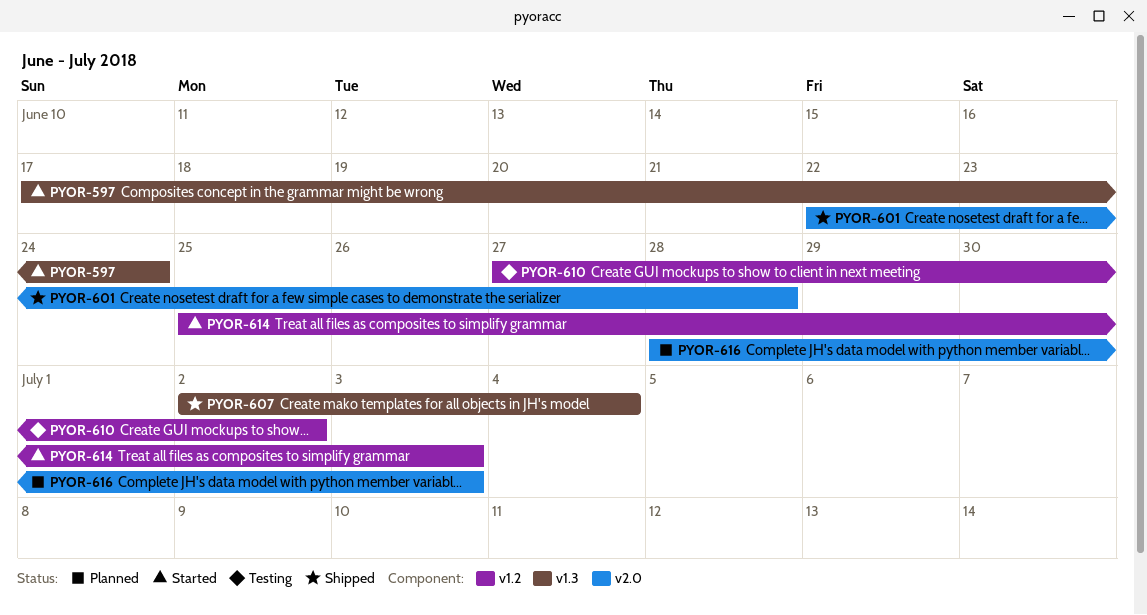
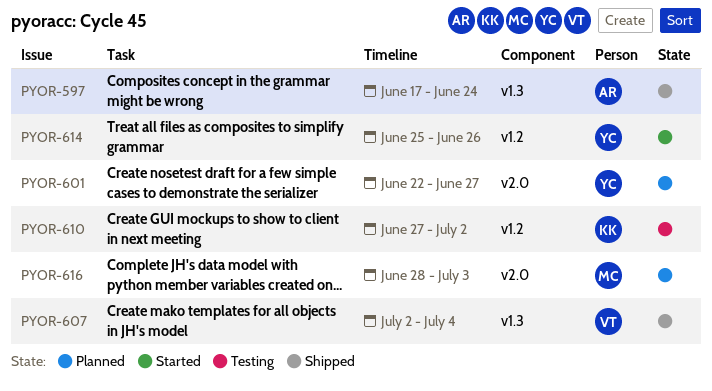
PYOR-597, status: Started -> Shipped
PYOR-601, status: Shipped -> Planned
PYOR-601, due: Jun 28 -> Jun 27
PYOR-614, due: Jul 3 -> Jun 26

